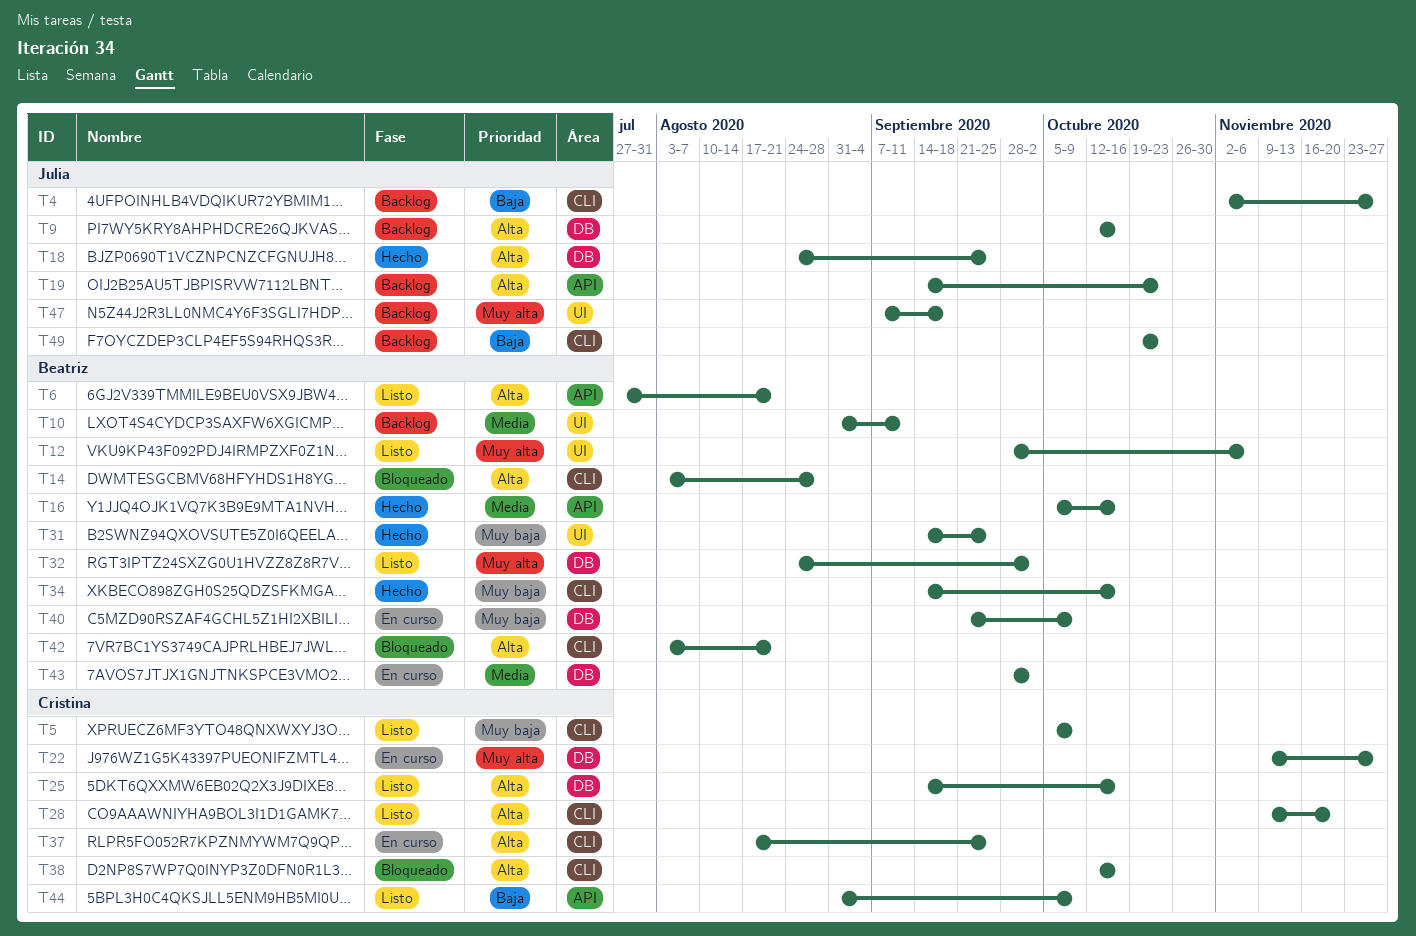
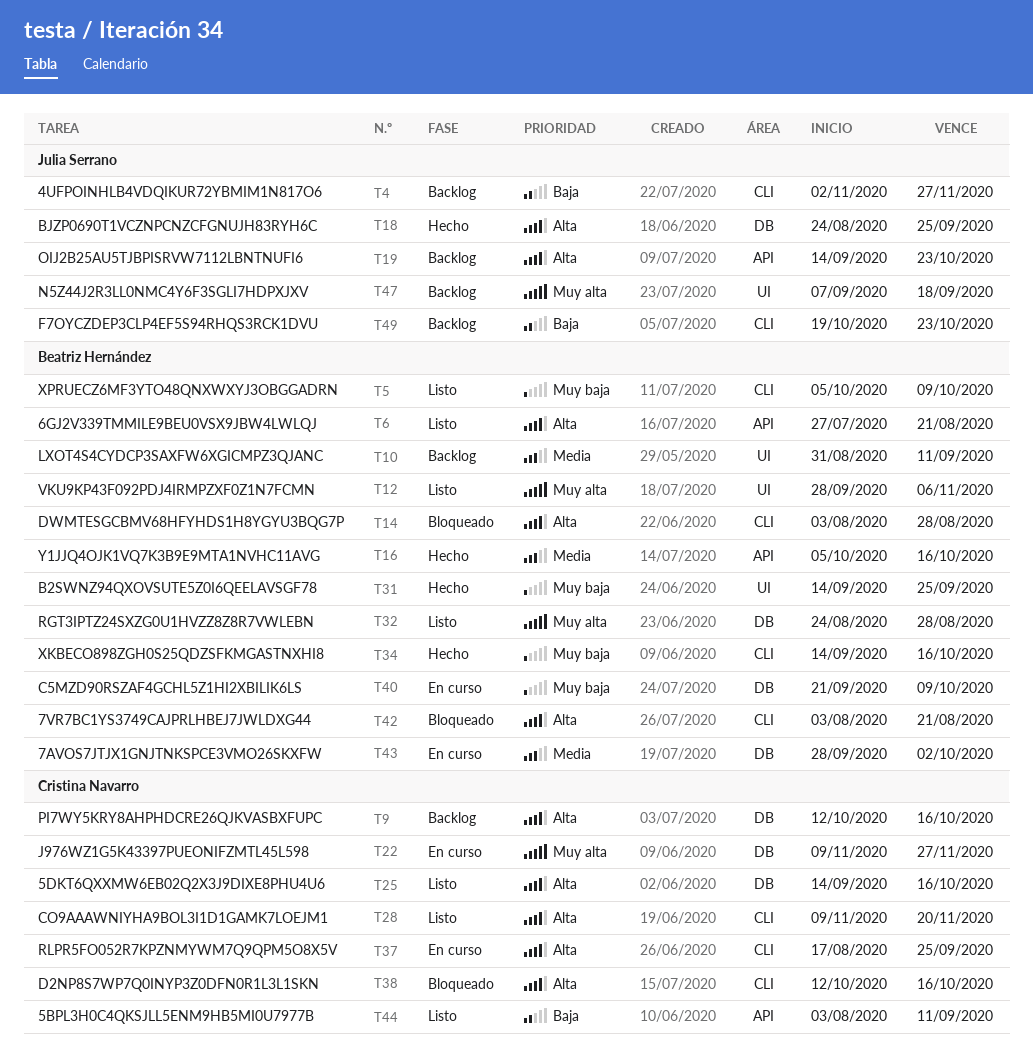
T5, owner: Cristina Navarro -> Beatriz Hernández
T9, owner: Julia Serrano -> Cristina Navarro
T32, due: Oct 2 -> Aug 28
T44, start: Aug 31 -> Aug 3
T44, due: Oct 9 -> Sep 11

